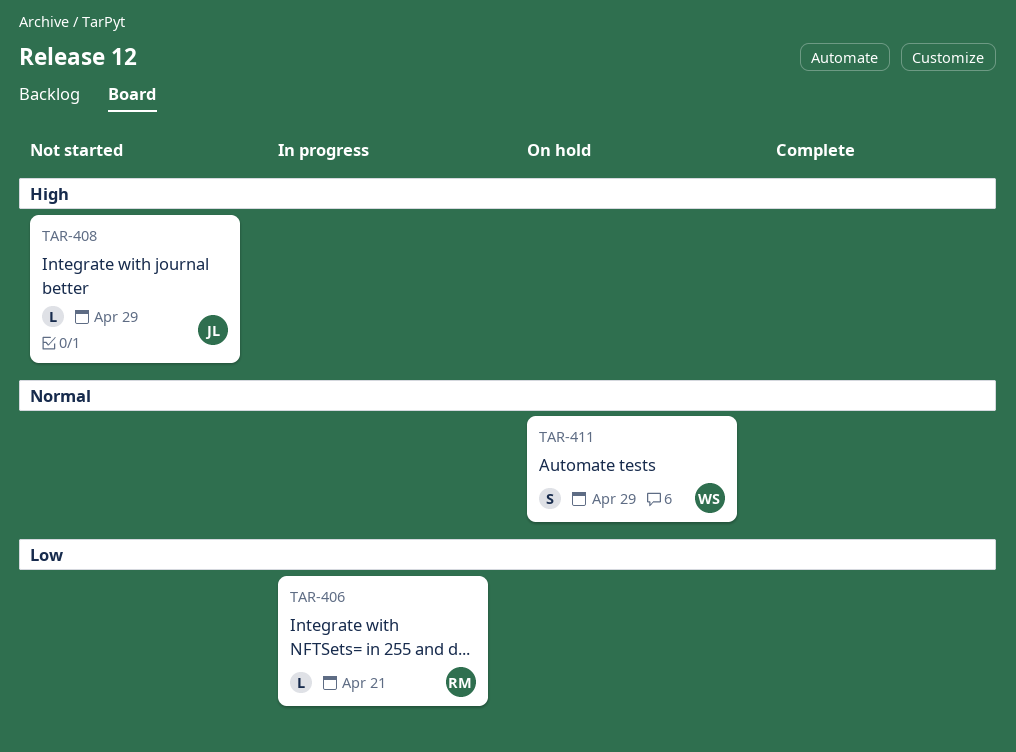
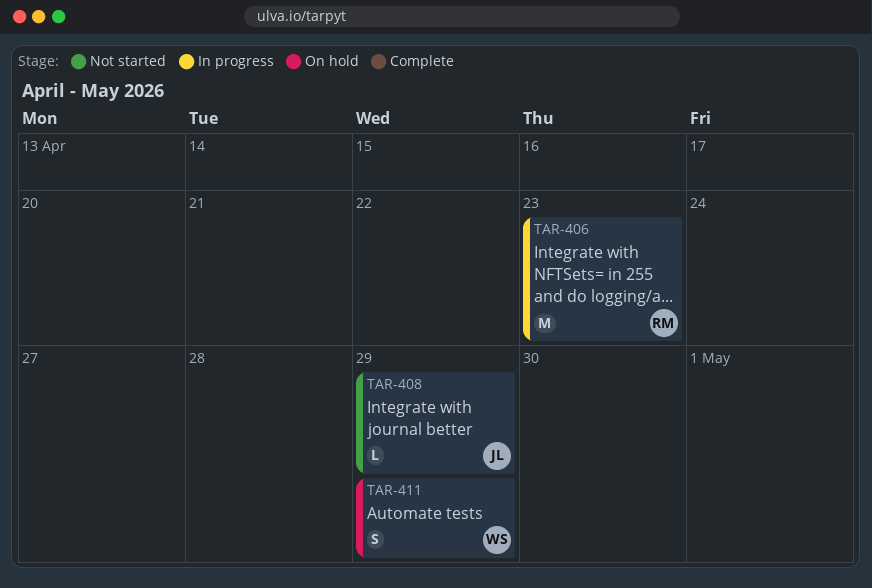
TAR-406, estimate: L -> M
TAR-406, due: Apr 21 -> Apr 23

